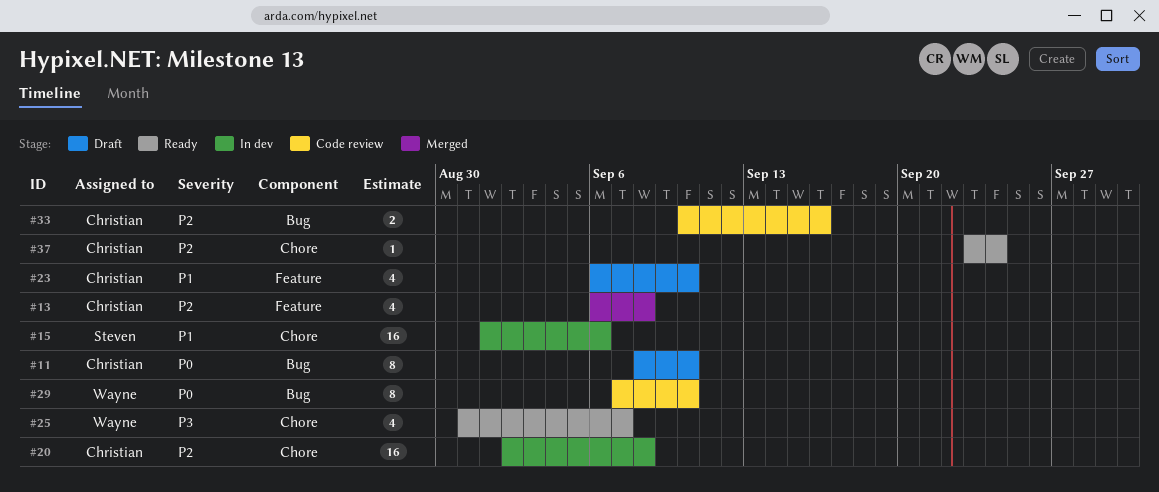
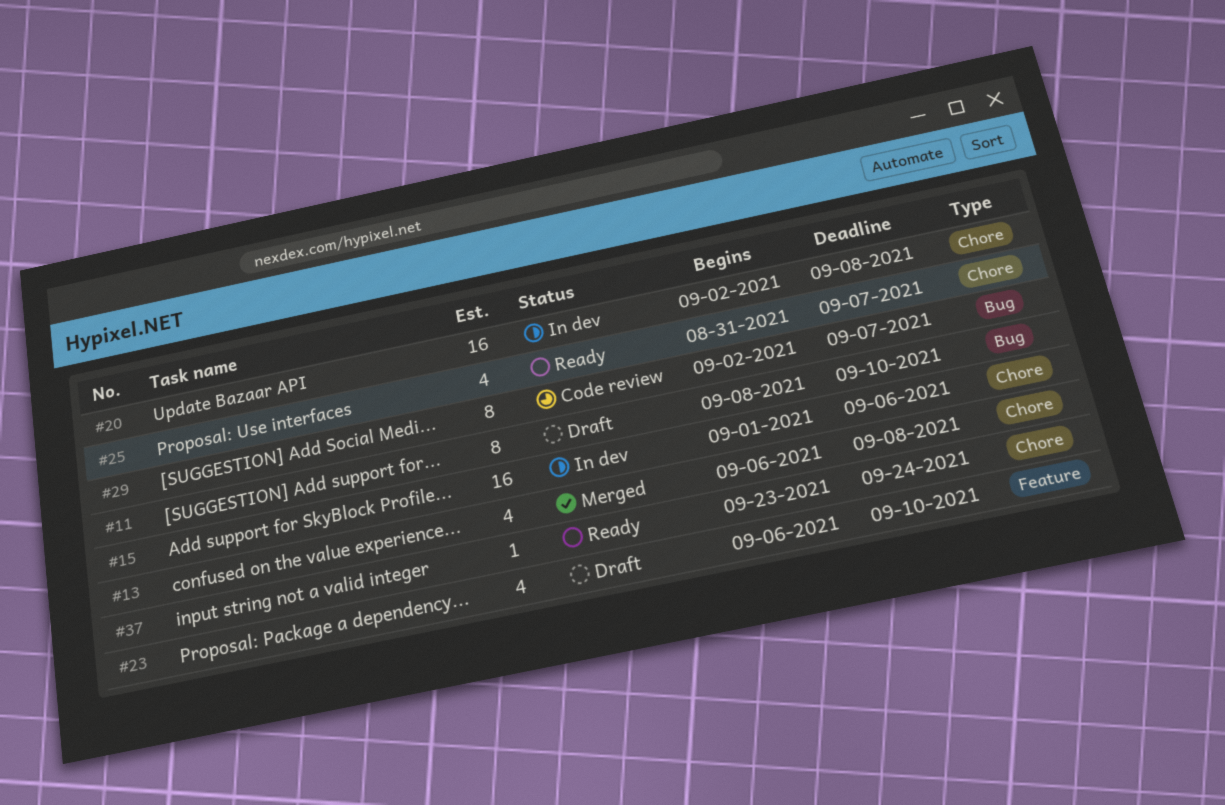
#13, label: Feature -> Chore
#29, start: Sep 7 -> Sep 2
#29, due: Sep 10 -> Sep 7
#33: present -> none

